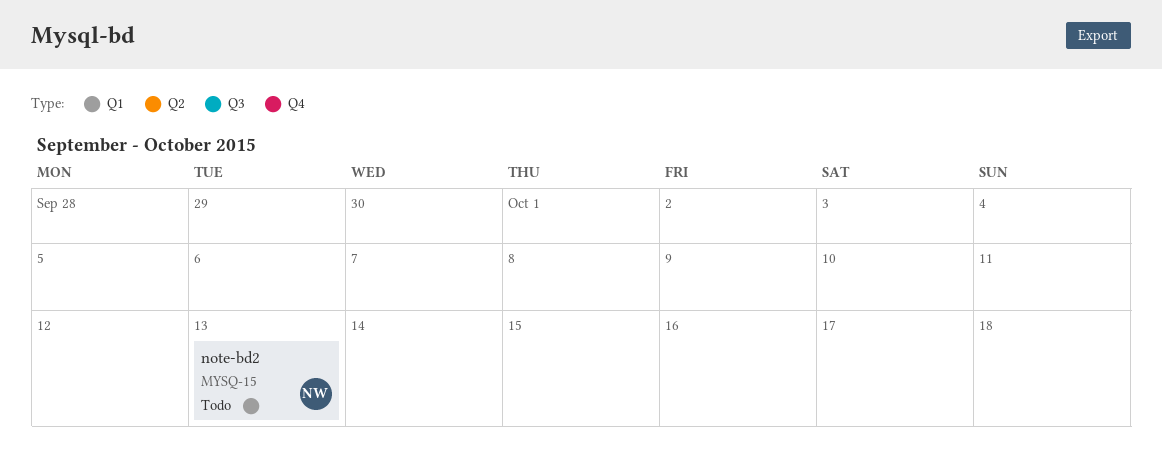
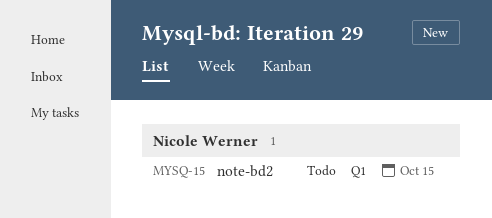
MYSQ-15, due: Oct 13 -> Oct 15

